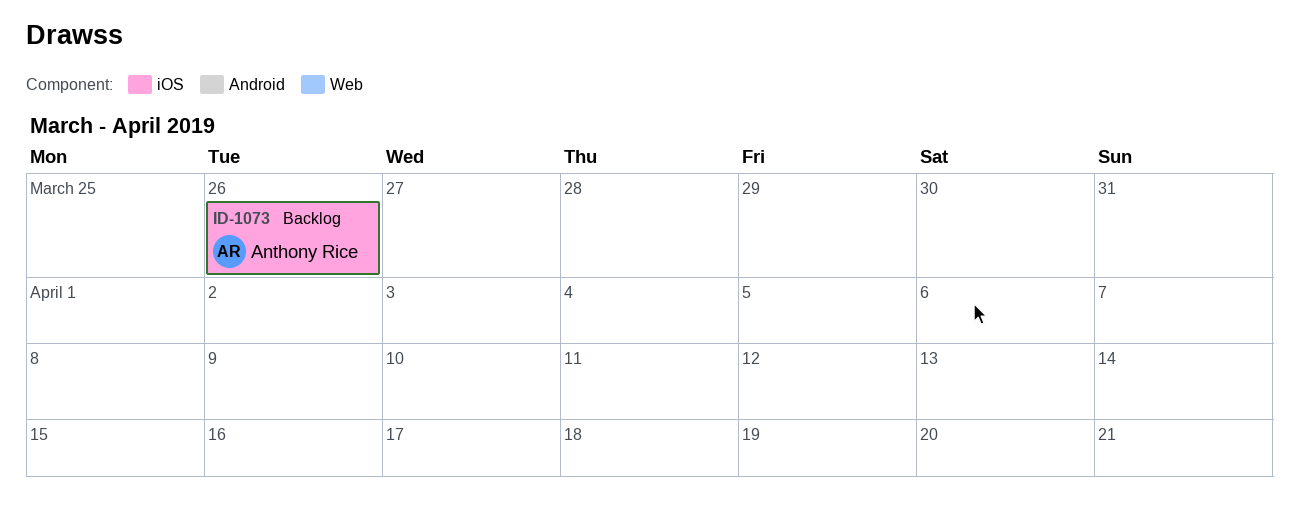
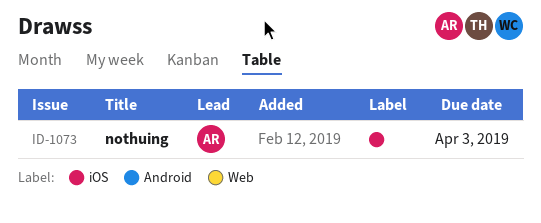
ID-1073, due: Mar 26 -> Apr 3

